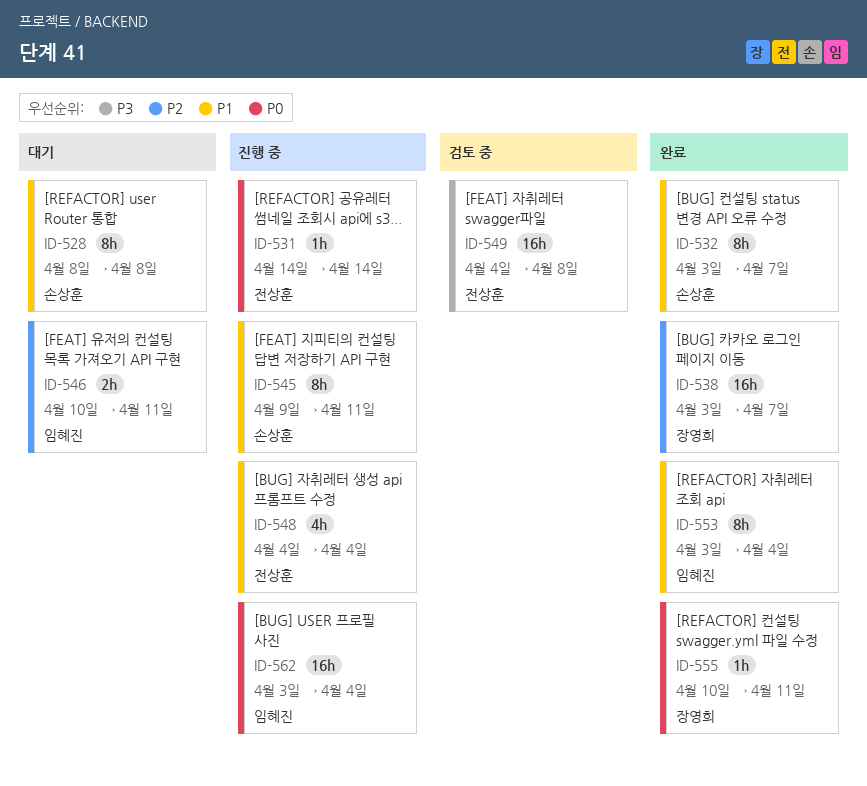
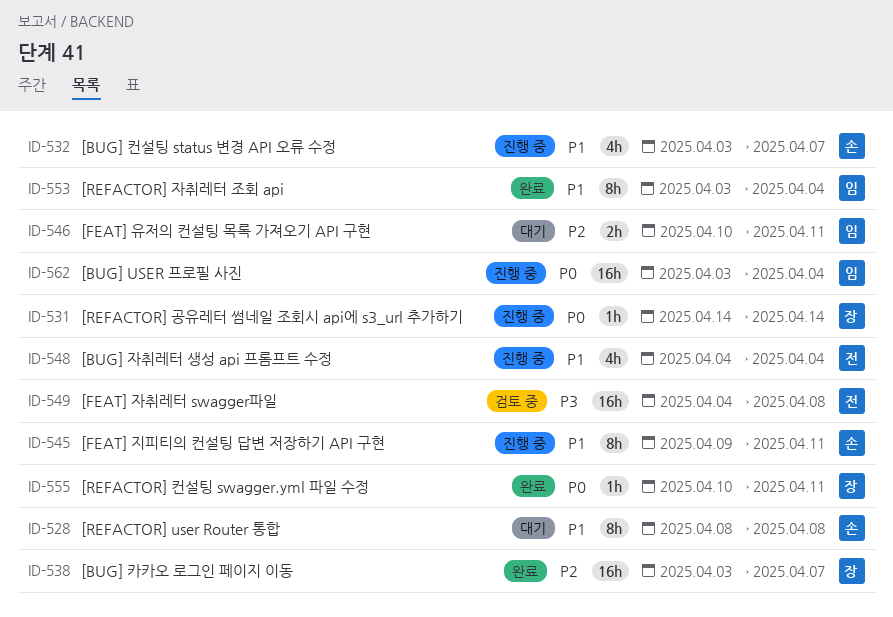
ID-531, owner: 전상훈 -> 장영희
ID-532, status: 완료 -> 진행 중
ID-532, estimate: 8h -> 4h

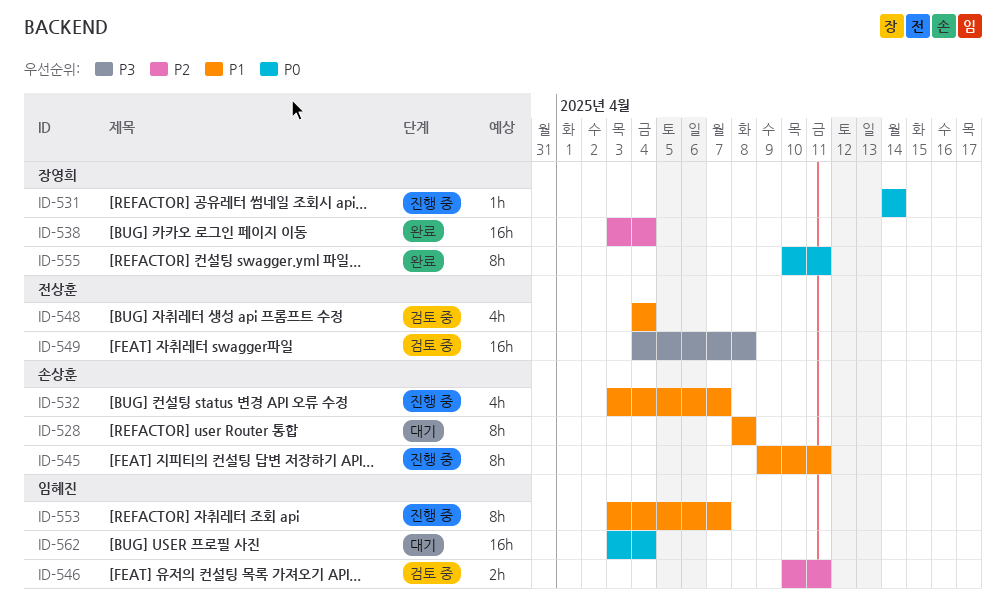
ID-538, due: Apr 7 -> Apr 4
ID-546, status: 대기 -> 검토 중
ID-548, status: 진행 중 -> 검토 중
ID-553, status: 완료 -> 진행 중
ID-553, due: Apr 4 -> Apr 7
ID-555, estimate: 1h -> 8h
ID-562, status: 진행 중 -> 대기

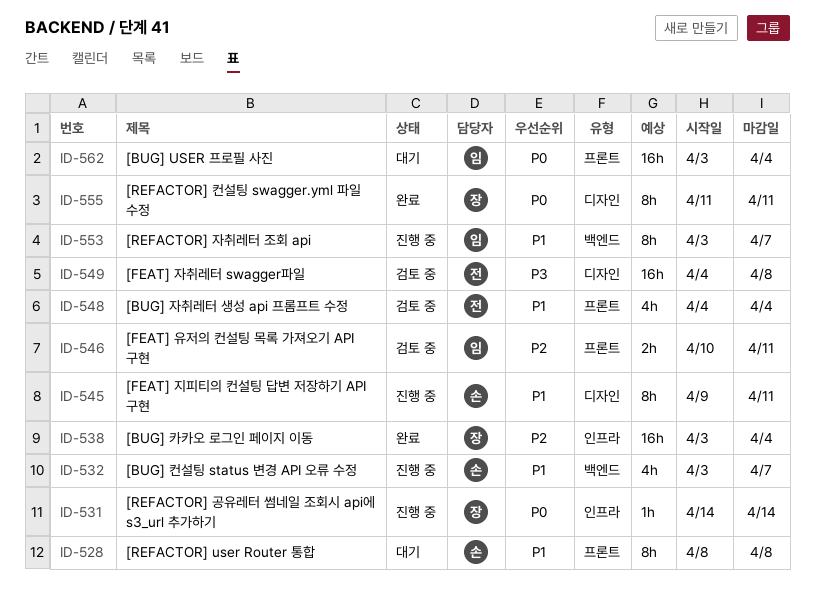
ID-555, start: Apr 10 -> Apr 11

